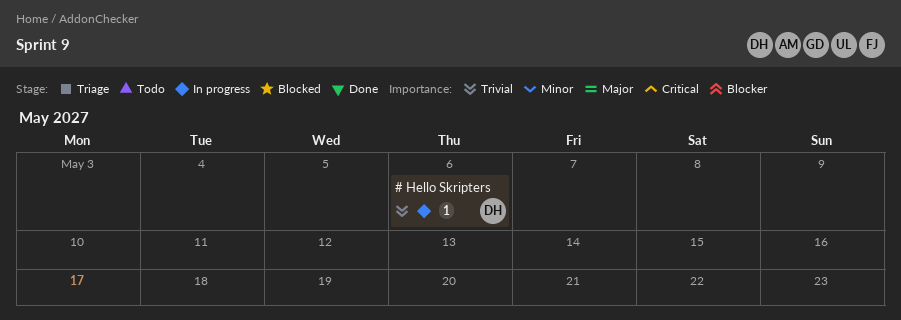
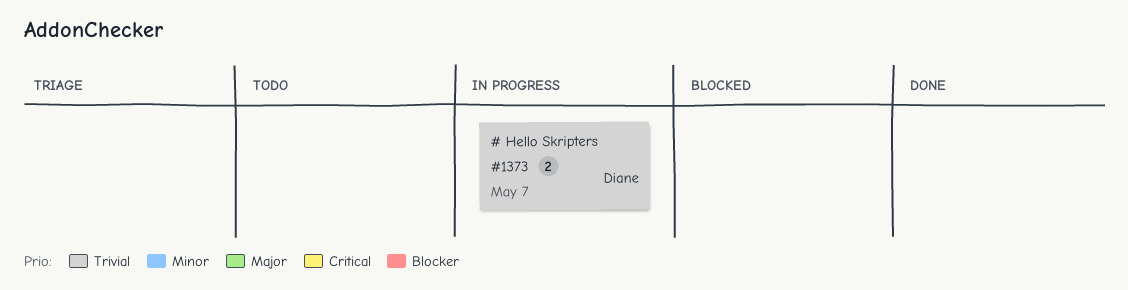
# Hello Skripters, estimate: 1 -> 2
# Hello Skripters, due: May 6 -> May 7

